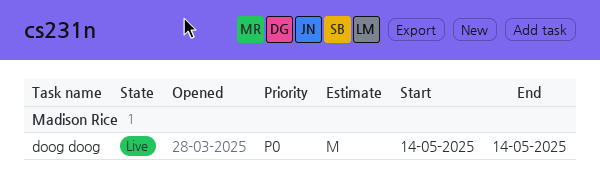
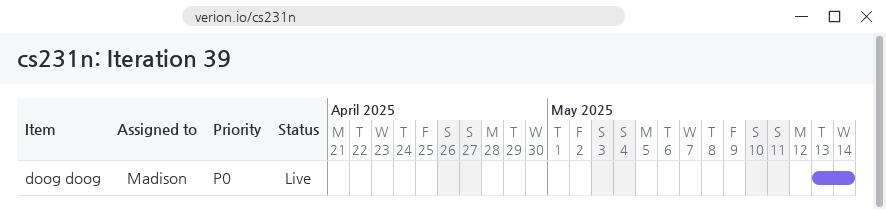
doog doog, start: May 14 -> May 13

